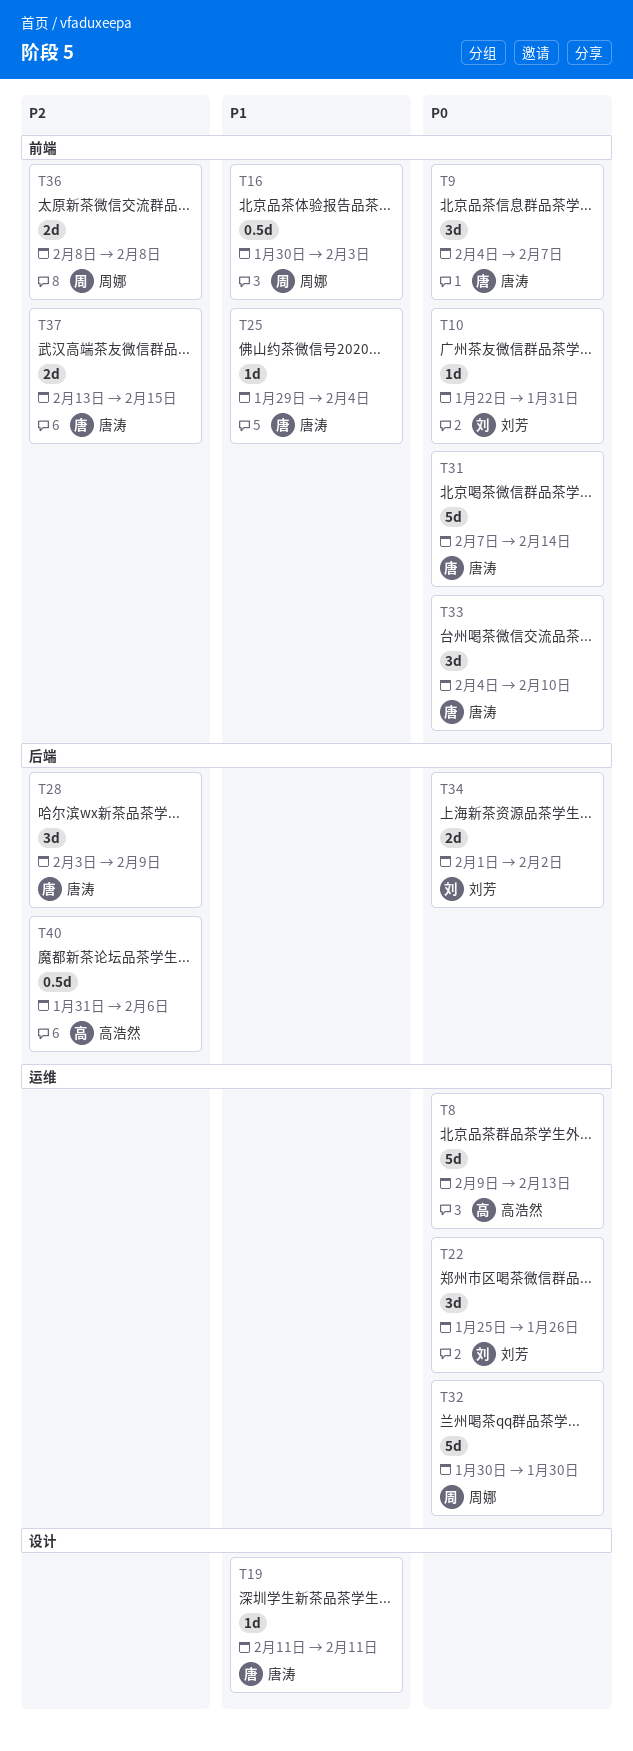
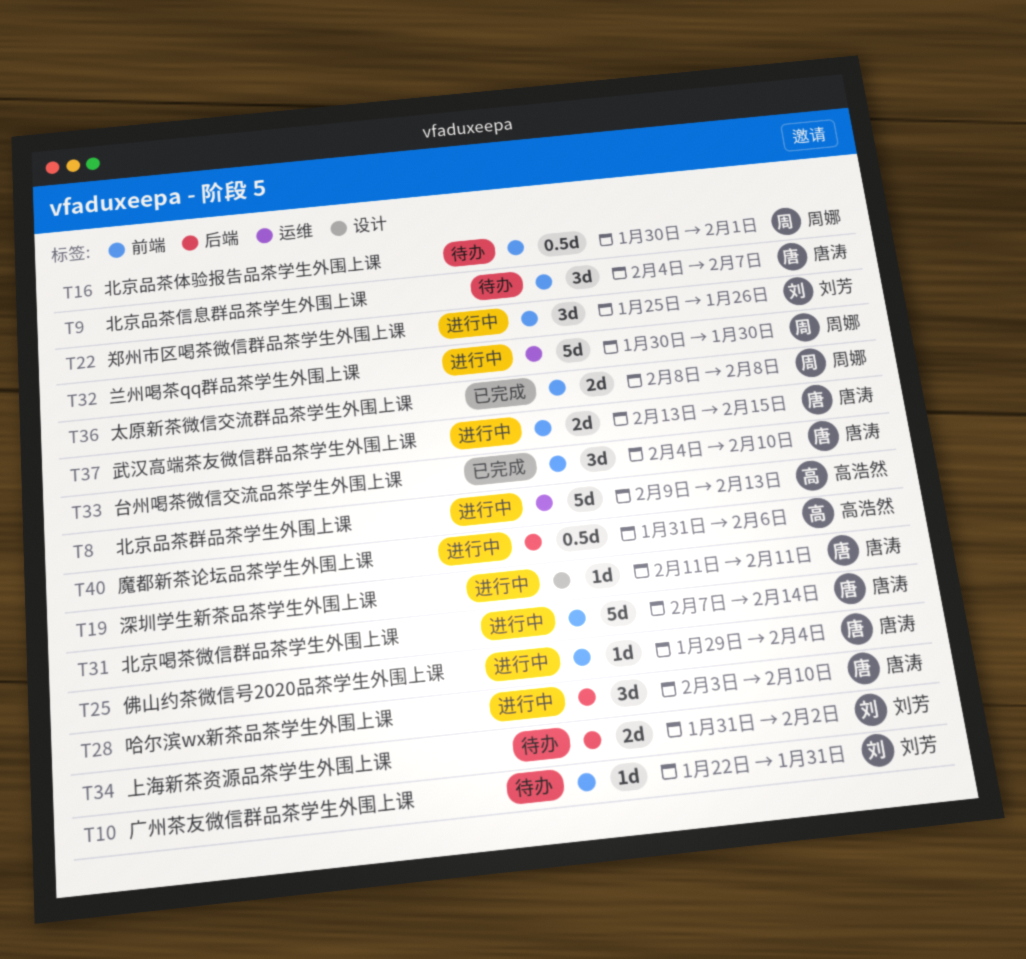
T16, due: Feb 3 -> Feb 1
T22, label: 运维 -> 前端
T28, due: Feb 9 -> Feb 10
T34, start: Feb 1 -> Jan 31

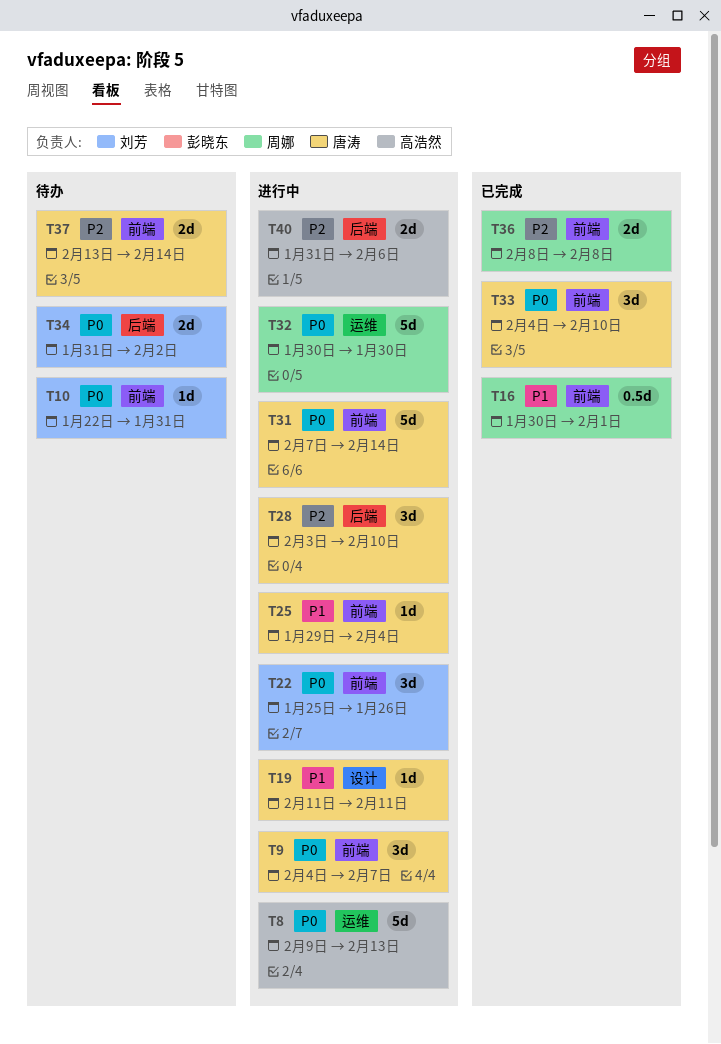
T9, status: 待办 -> 进行中
T16, status: 待办 -> 已完成
T37, status: 进行中 -> 待办
T37, due: Feb 15 -> Feb 14
T40, estimate: 0.5d -> 2d

